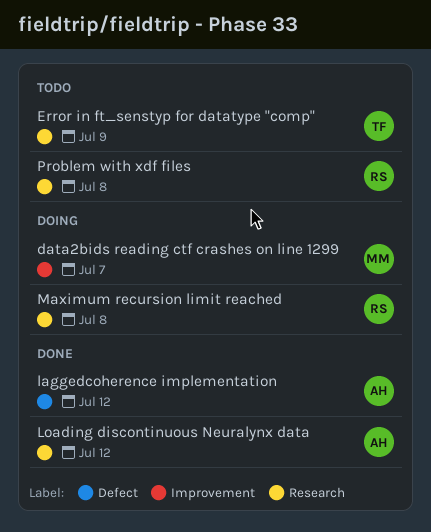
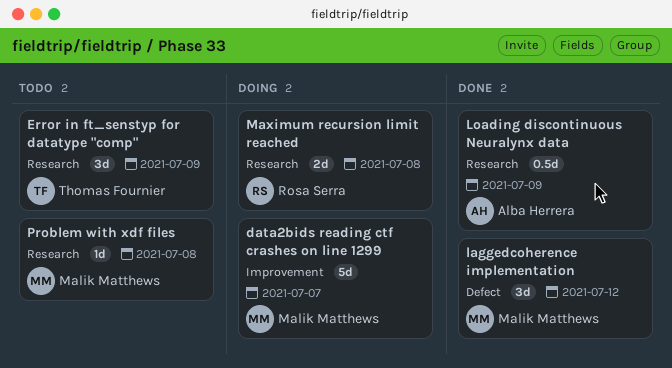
laggedcoherence implementation, owner: Alba Herrera -> Malik Matthews
Loading discontinuous Neuralynx data, due: Jul 12 -> Jul 9
Problem with xdf files, owner: Rosa Serra -> Malik Matthews

